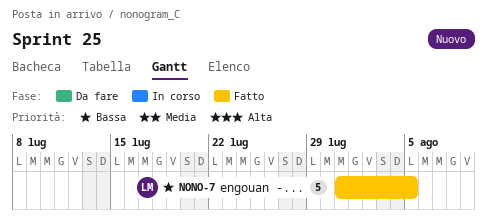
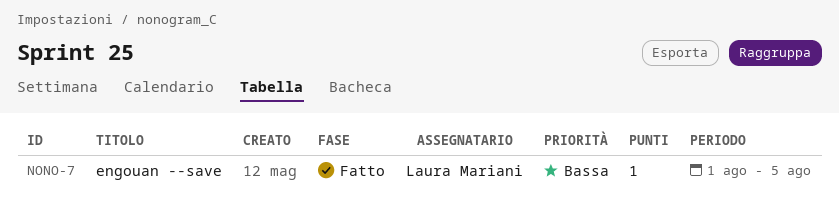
NONO-7, estimate: 5 -> 1
NONO-7, start: Jul 31 -> Aug 1

